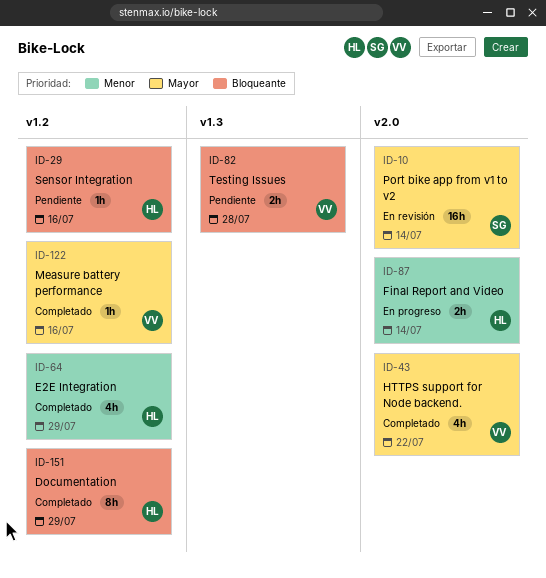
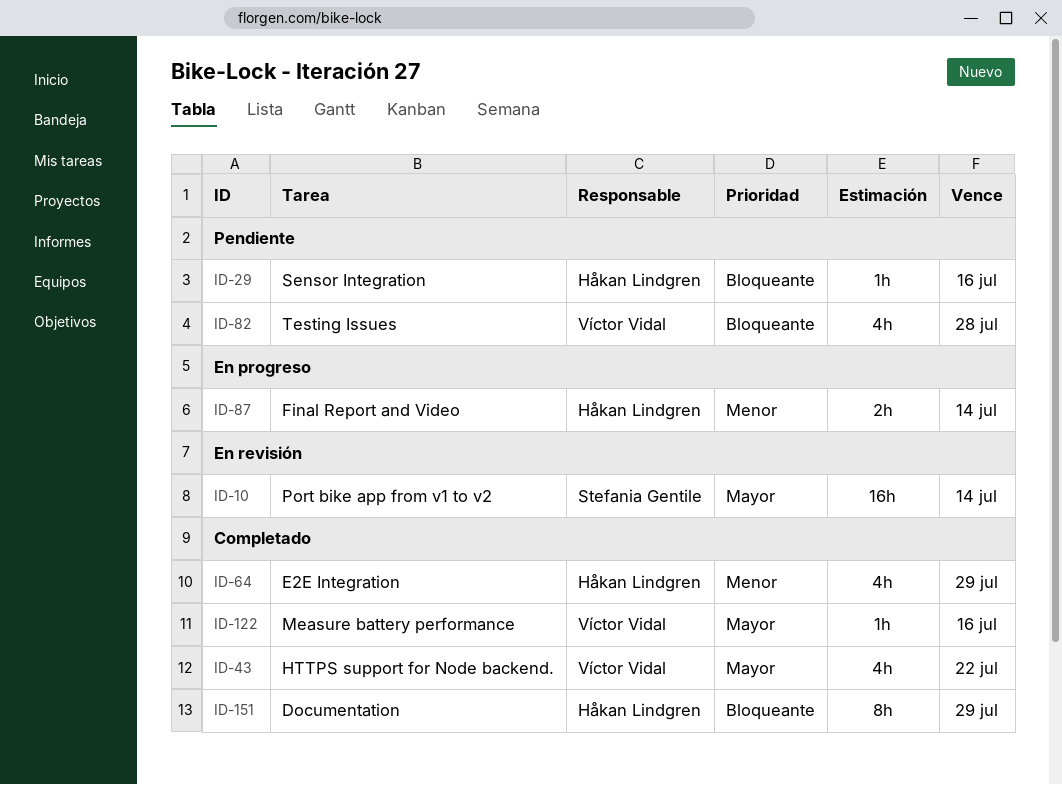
ID-82, estimate: 2h -> 4h

